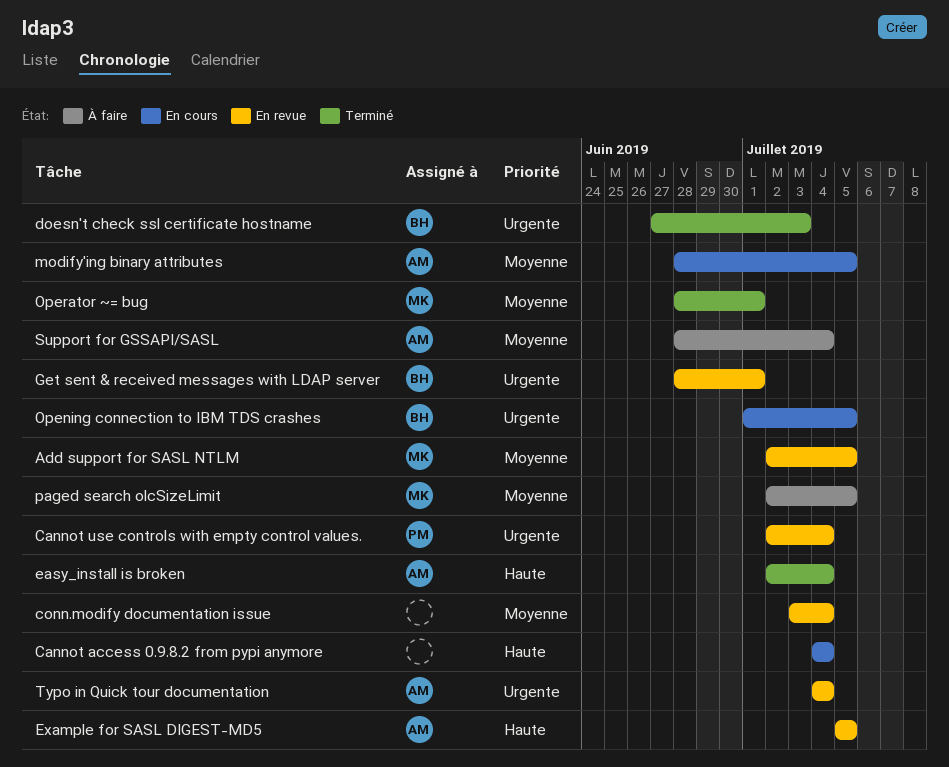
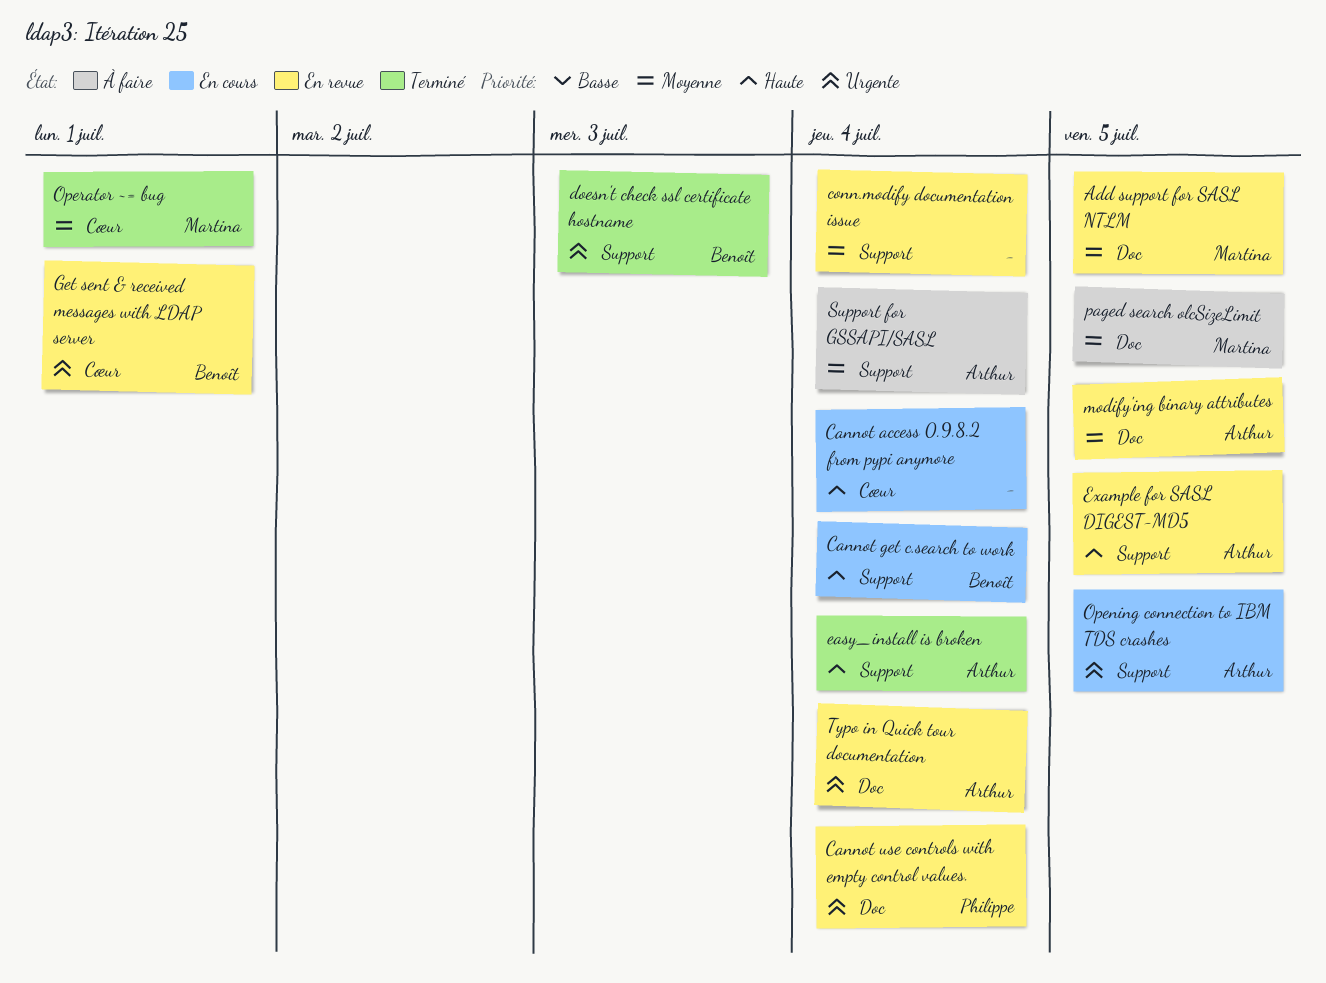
Cannot get c.search to work: none -> present
modify'ing binary attributes, status: En cours -> En revue
Opening connection to IBM TDS crashes, owner: Benoît -> Arthur

